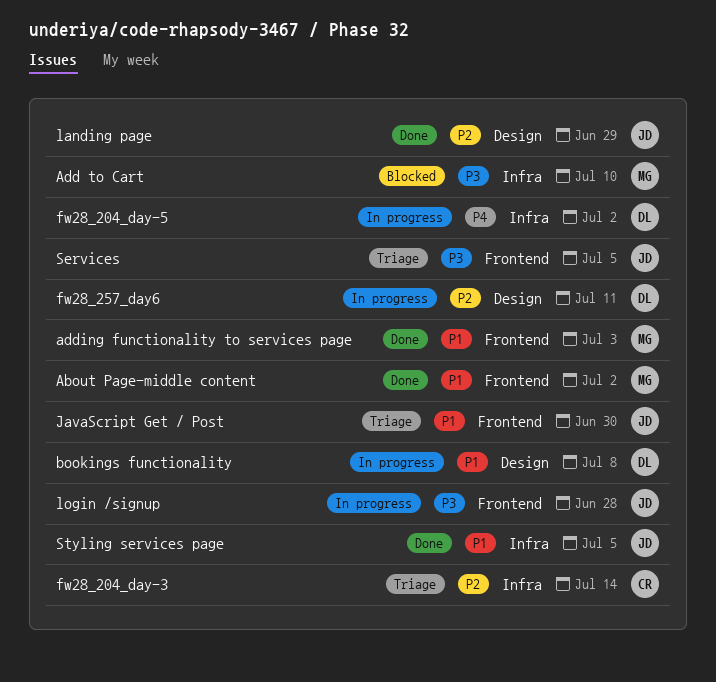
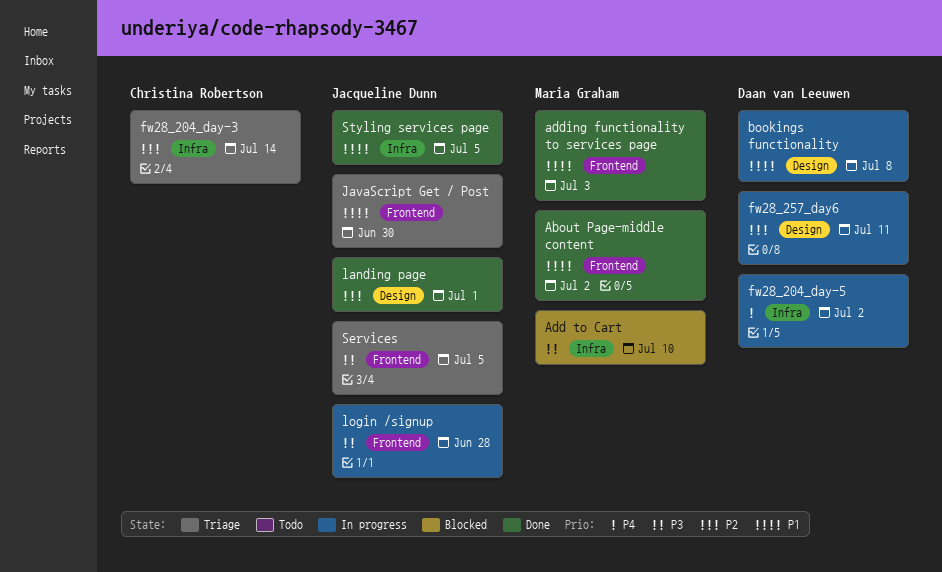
landing page, due: Jun 29 -> Jul 1

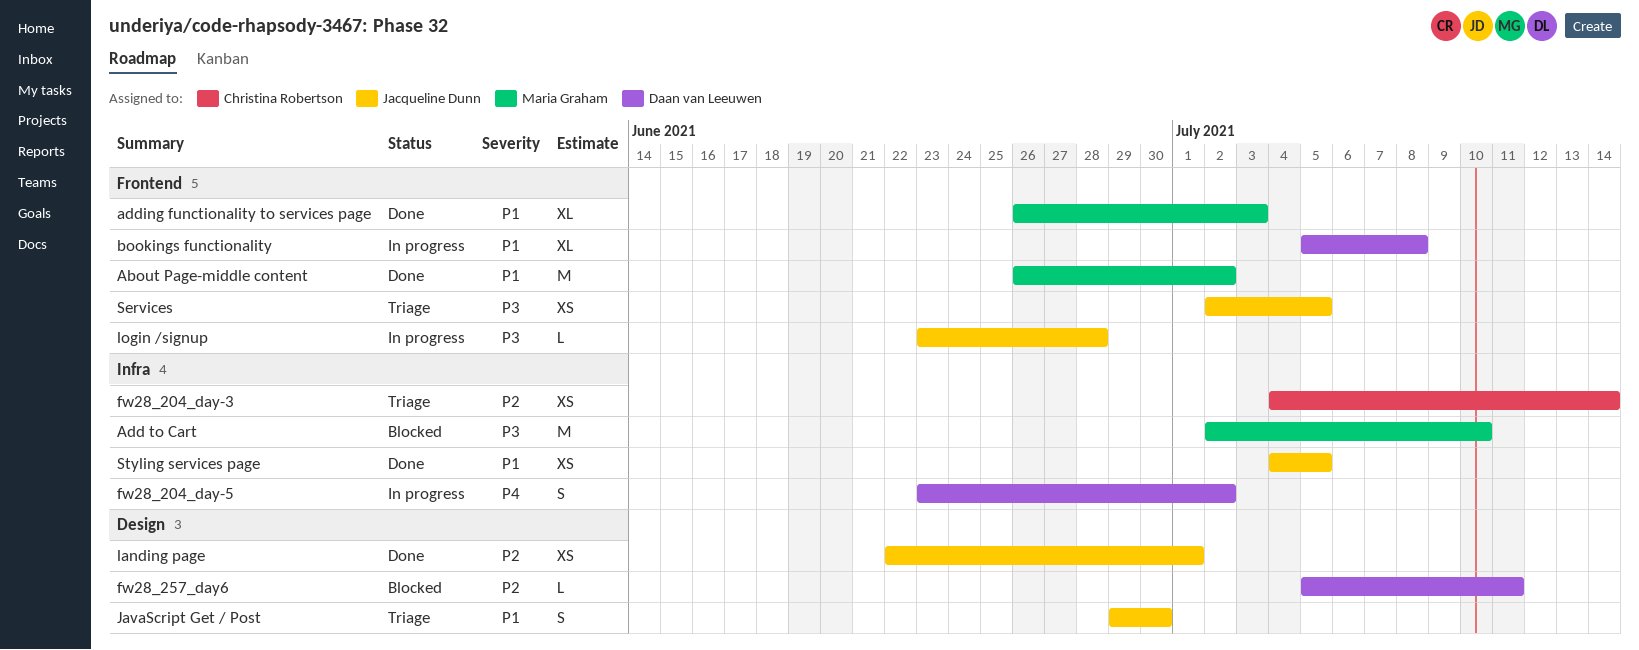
bookings functionality, label: Design -> Frontend
fw28_257_day6, status: In progress -> Blocked
JavaScript Get / Post, label: Frontend -> Design

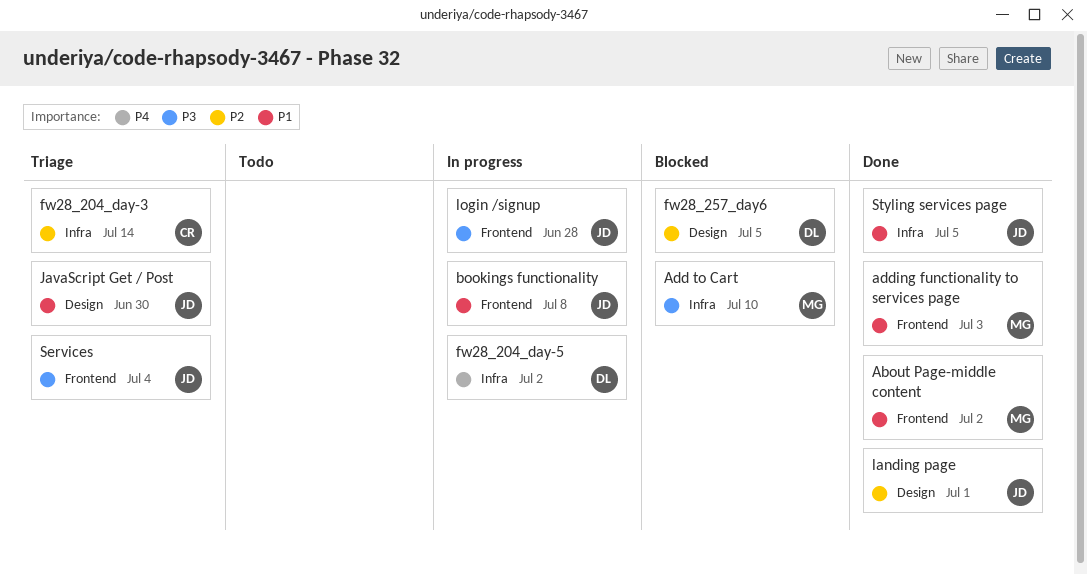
bookings functionality, owner: Daan van Leeuwen -> Jacqueline Dunn
fw28_257_day6, due: Jul 11 -> Jul 5
Services, due: Jul 5 -> Jul 4

